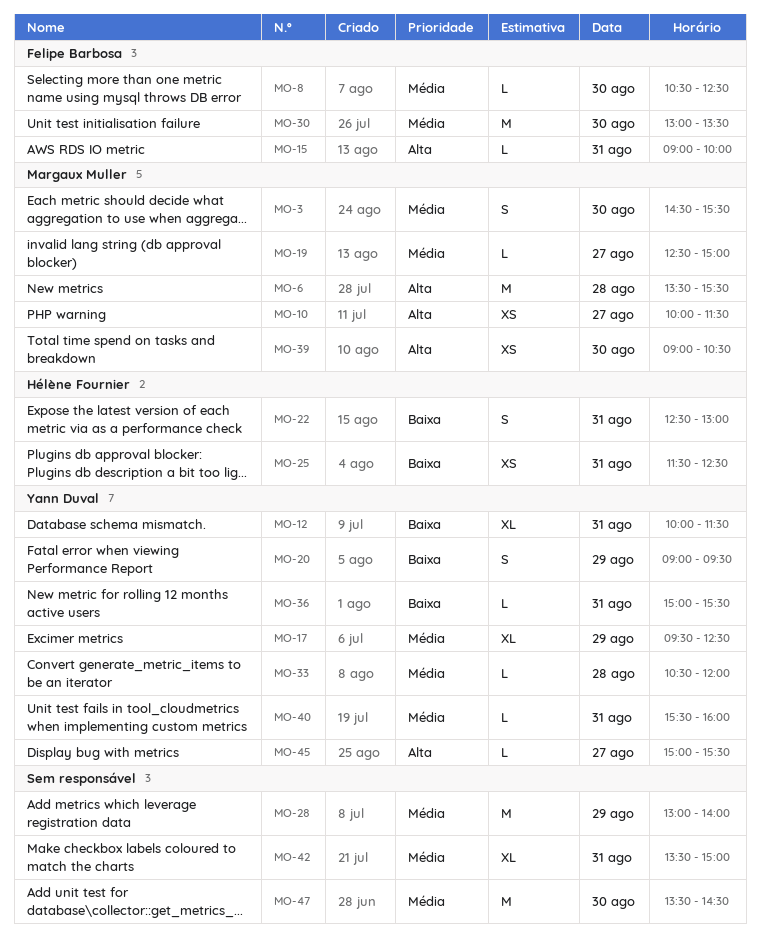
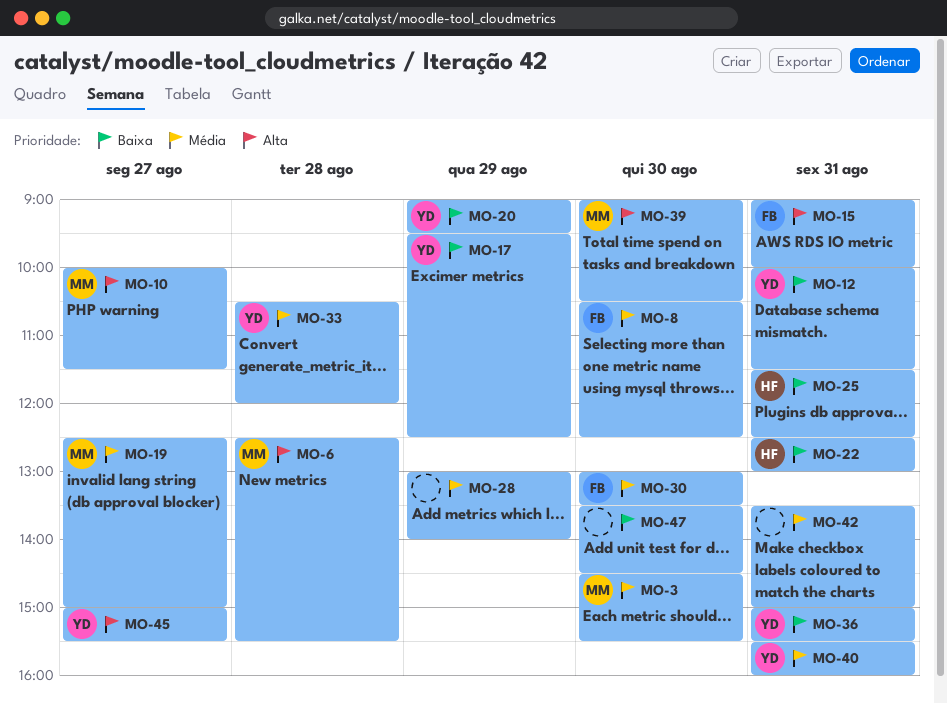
MO-6, begins: 13:30 -> 12:30
MO-17, priority: Média -> Baixa
MO-47, priority: Média -> Baixa

